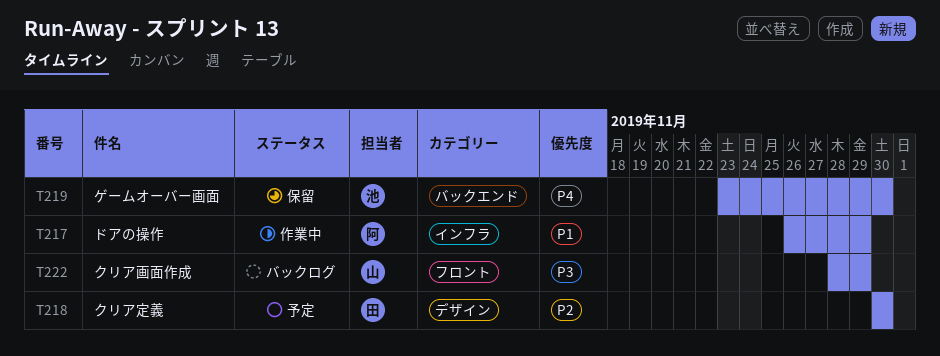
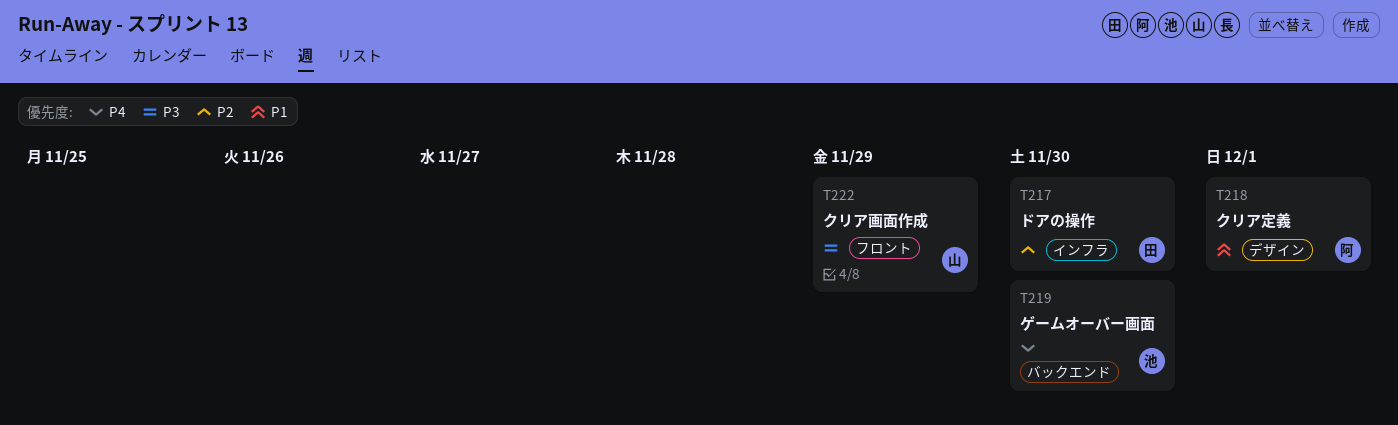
T217, owner: 阿 -> 田
T217, priority: P1 -> P2
T217, due: Nov 29 -> Nov 30
T218, owner: 田 -> 阿
T218, priority: P2 -> P1
T218, due: Nov 30 -> Dec 1

